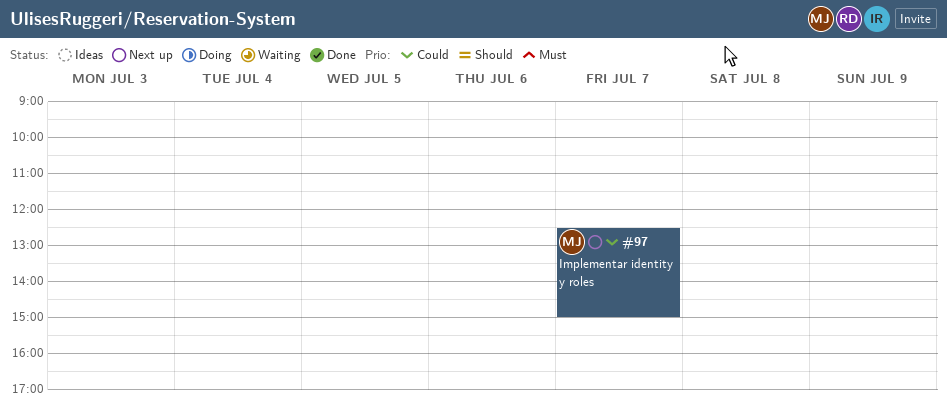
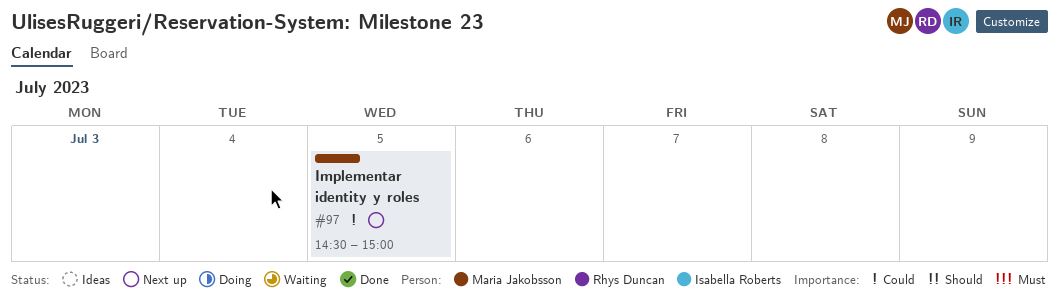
#97, day: Jul 7 -> Jul 5
#97, begins: 12:30 -> 14:30

